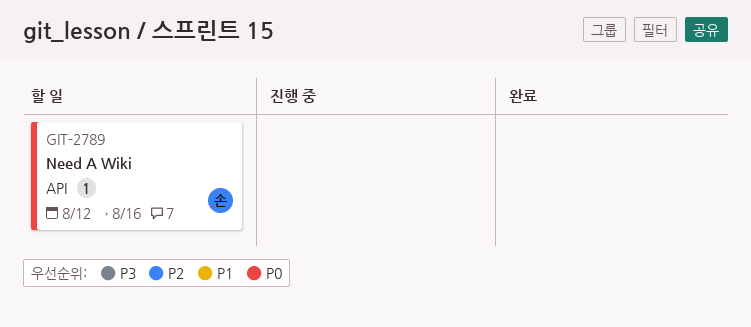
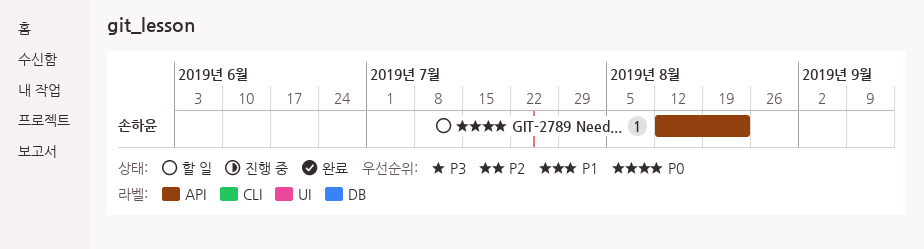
GIT-2789, due: Aug 16 -> Aug 23

